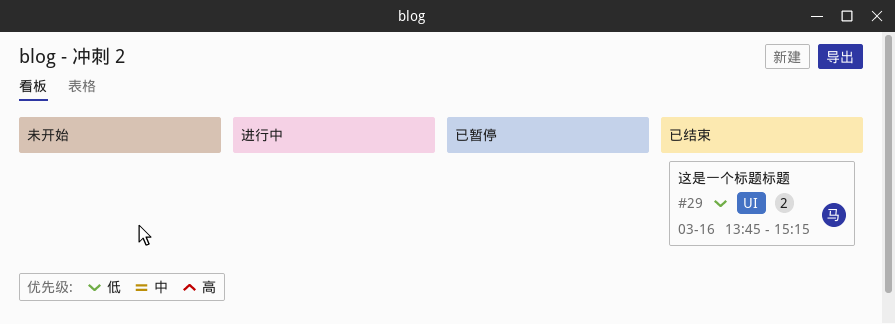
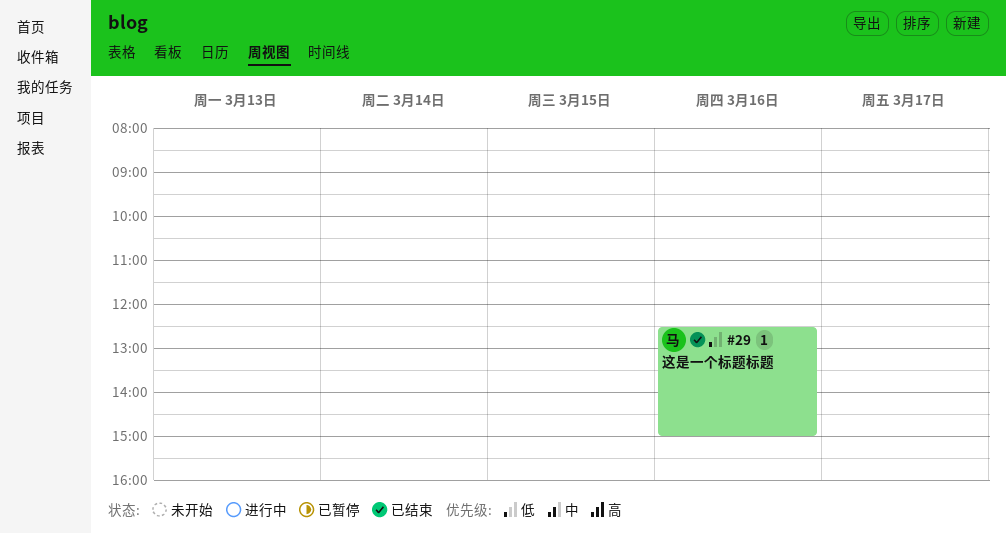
#29, estimate: 2 -> 1
#29, begins: 13:45 -> 12:30
#29, ends: 15:15 -> 15:00

